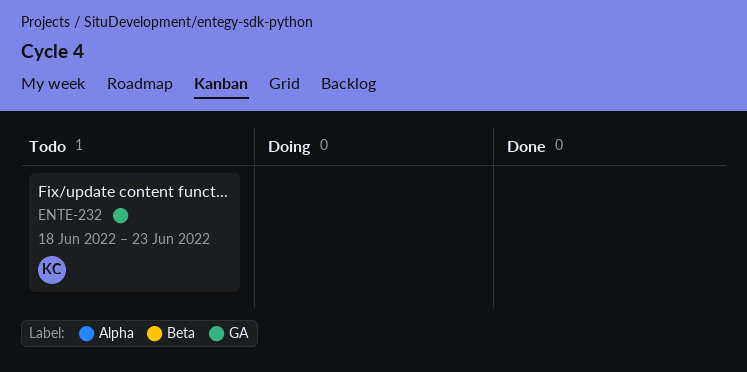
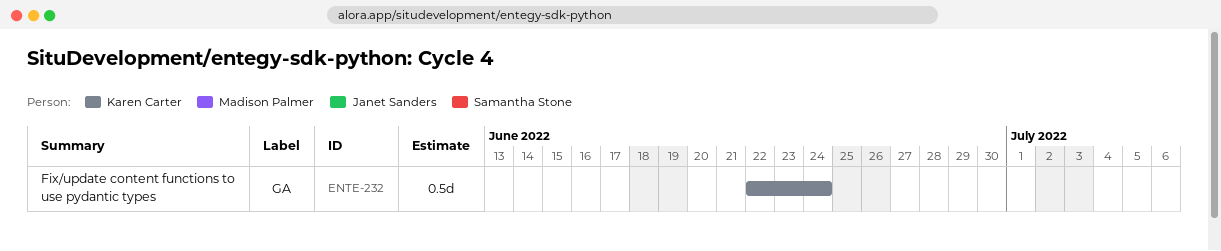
ENTE-232, start: Jun 18 -> Jun 22
ENTE-232, due: Jun 23 -> Jun 24

